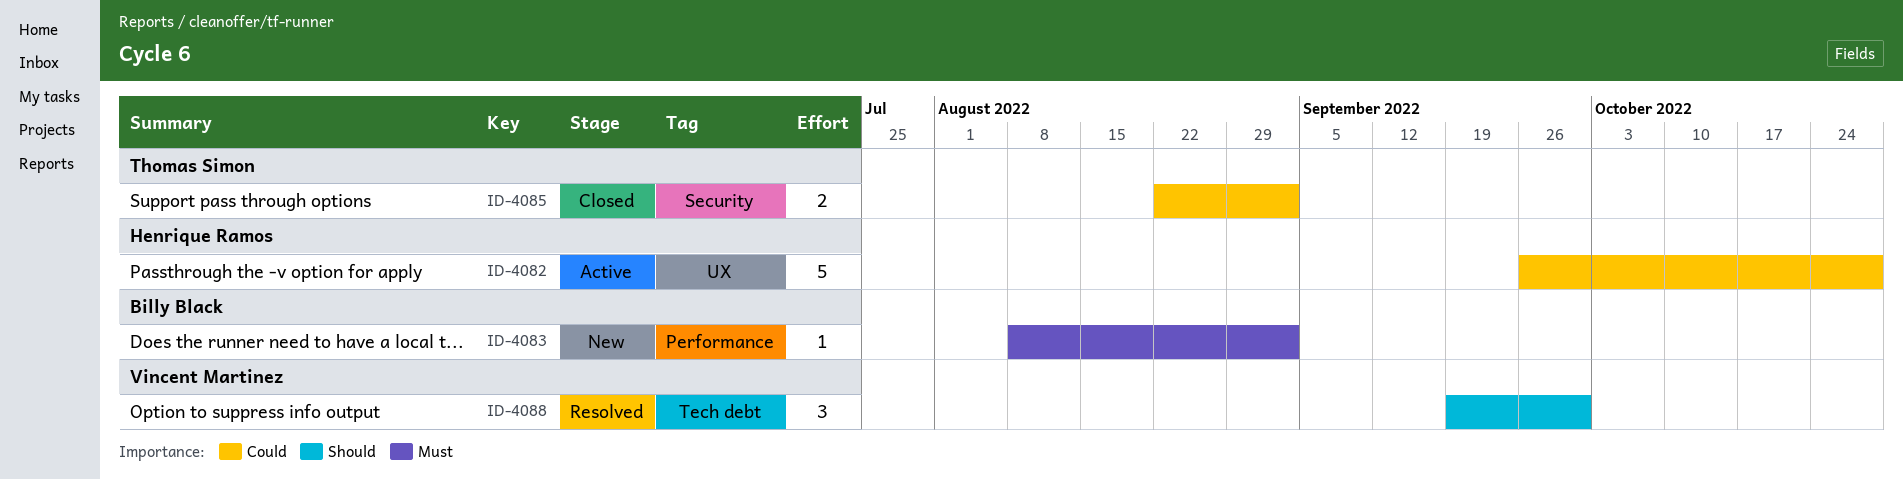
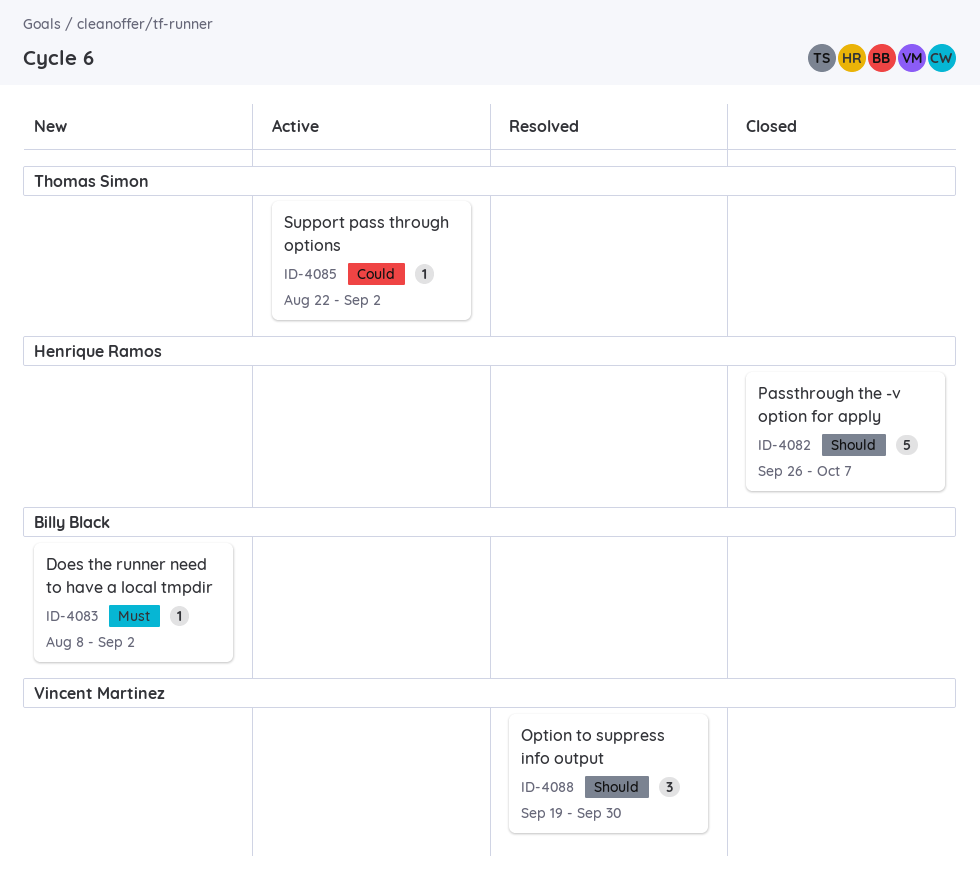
ID-4082, status: Active -> Closed
ID-4082, priority: Could -> Should
ID-4082, due: Oct 28 -> Oct 7
ID-4085, status: Closed -> Active
ID-4085, estimate: 2 -> 1

